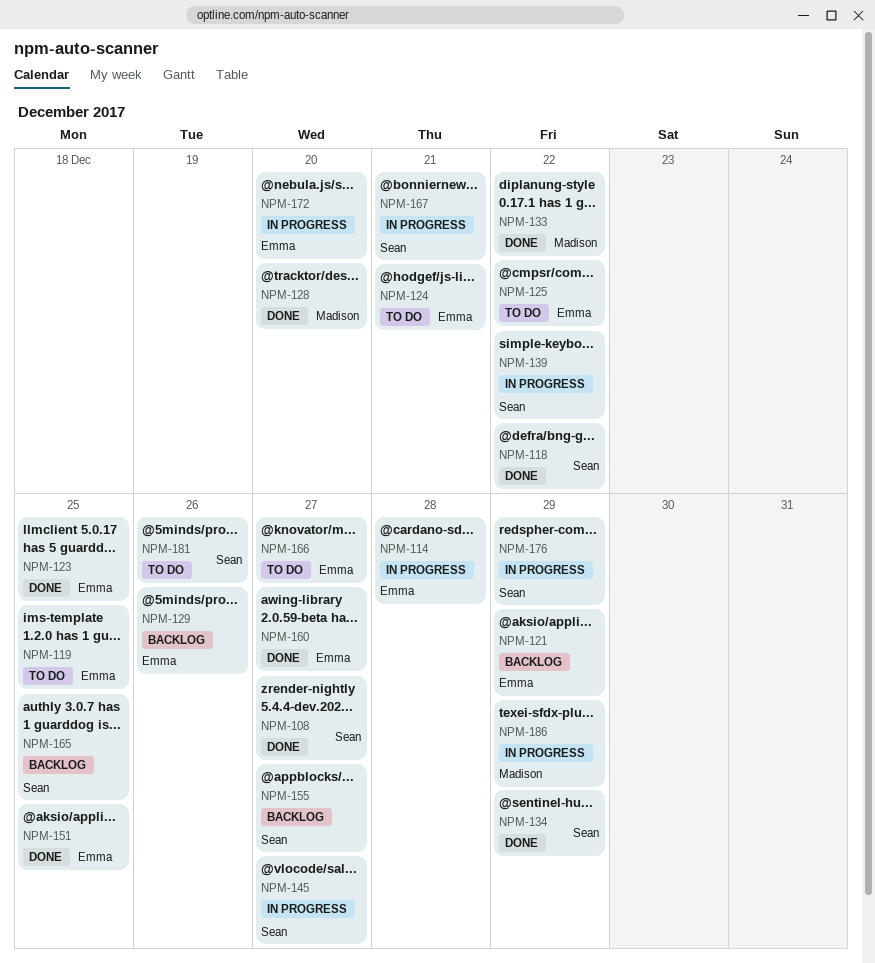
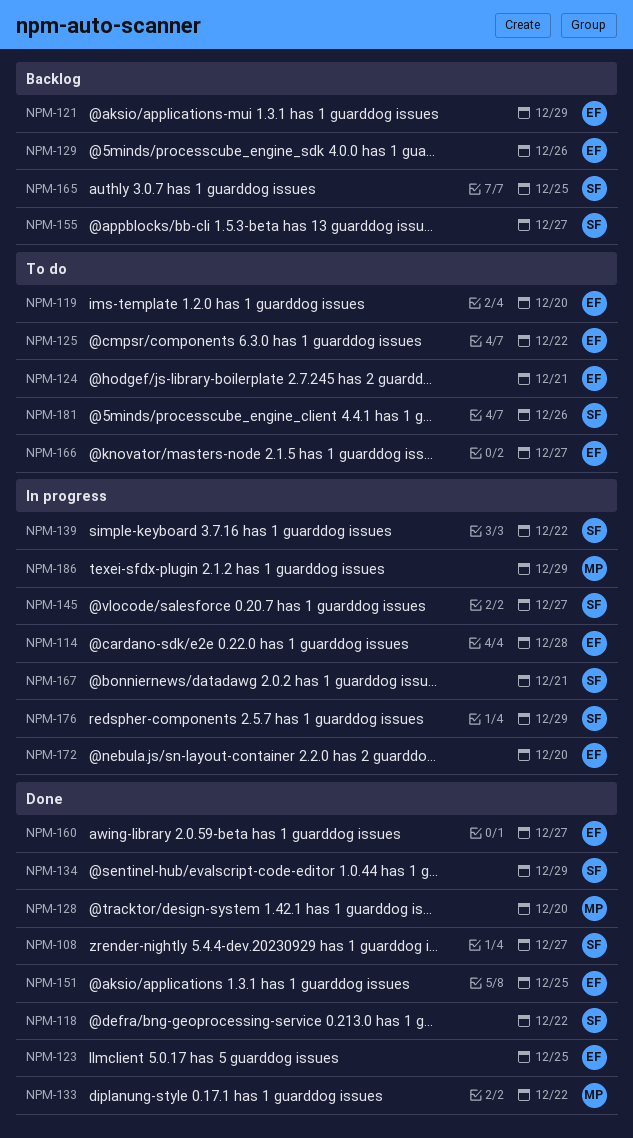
NPM-119, due: Dec 25 -> Dec 20

